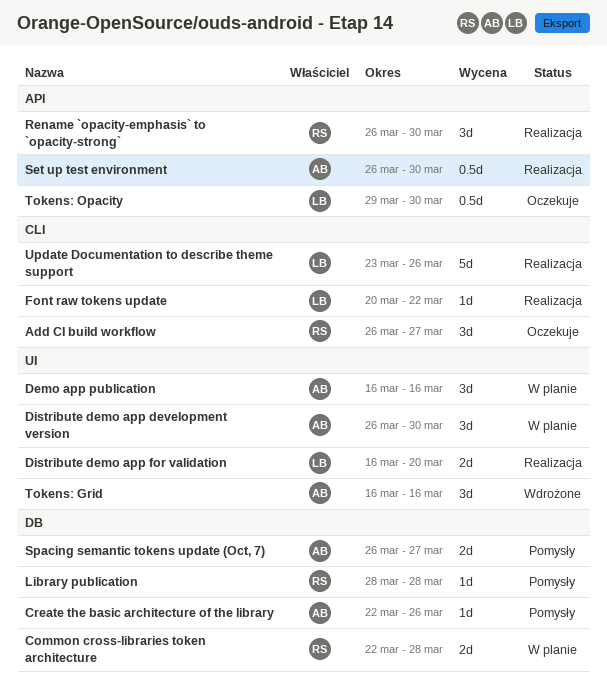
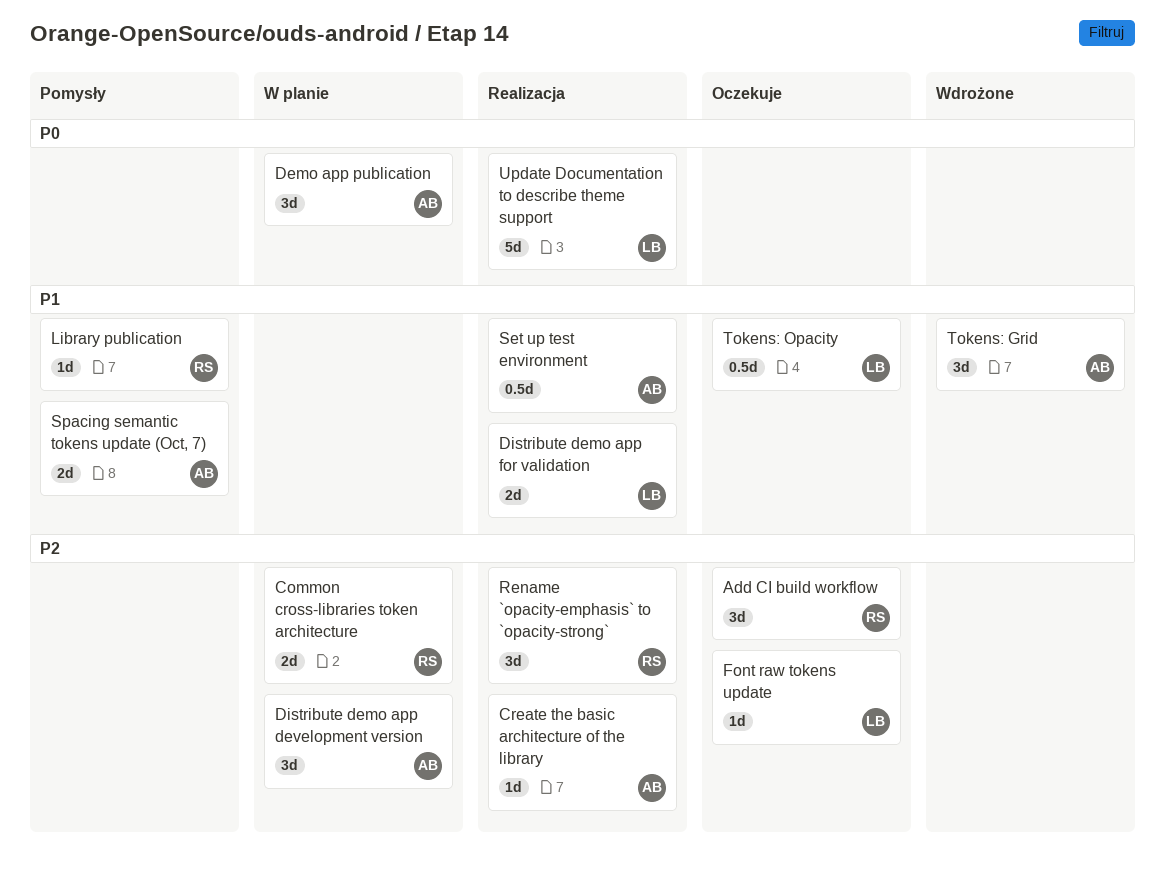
Create the basic architecture of the library, status: Pomysły -> Realizacja
Font raw tokens update, status: Realizacja -> Oczekuje

